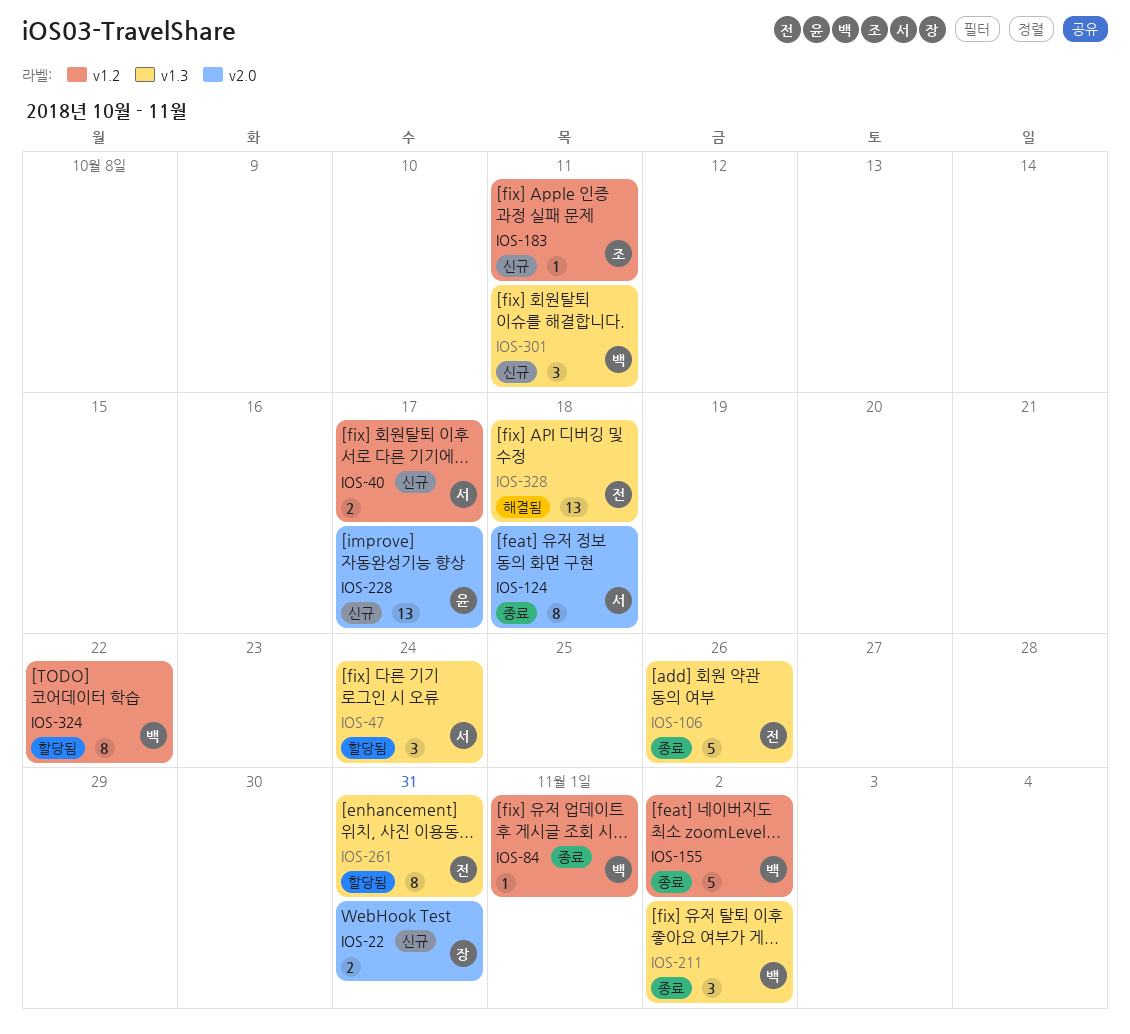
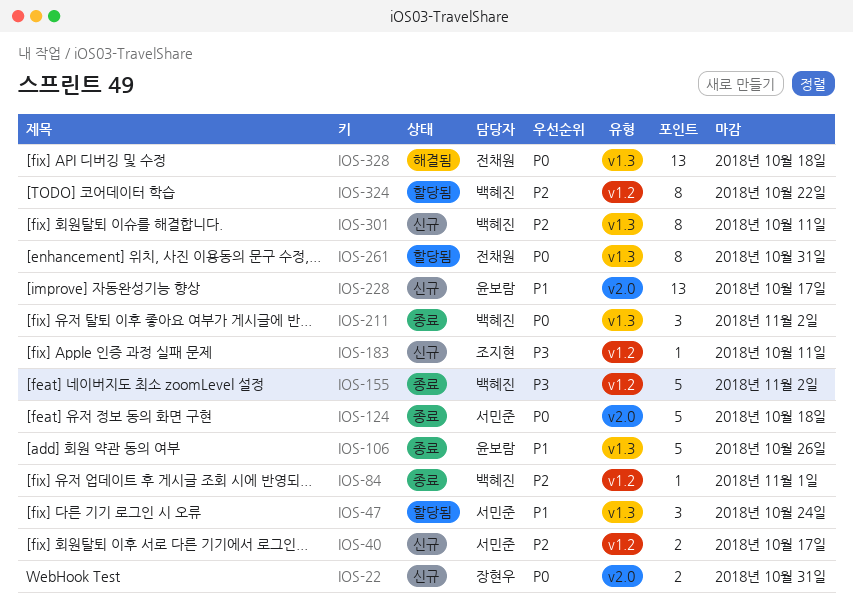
IOS-106, owner: 전채원 -> 윤보람
IOS-124, estimate: 8 -> 5
IOS-301, estimate: 3 -> 8

